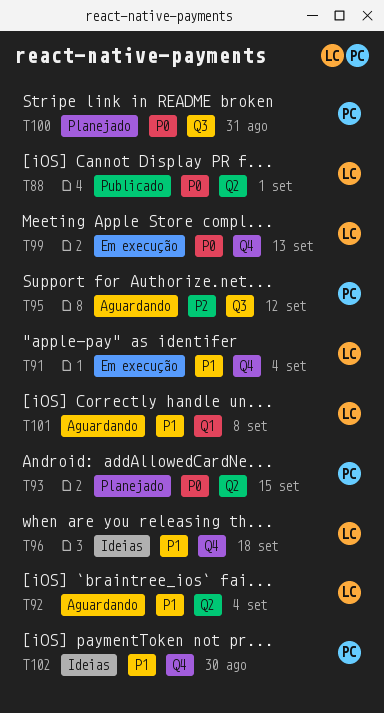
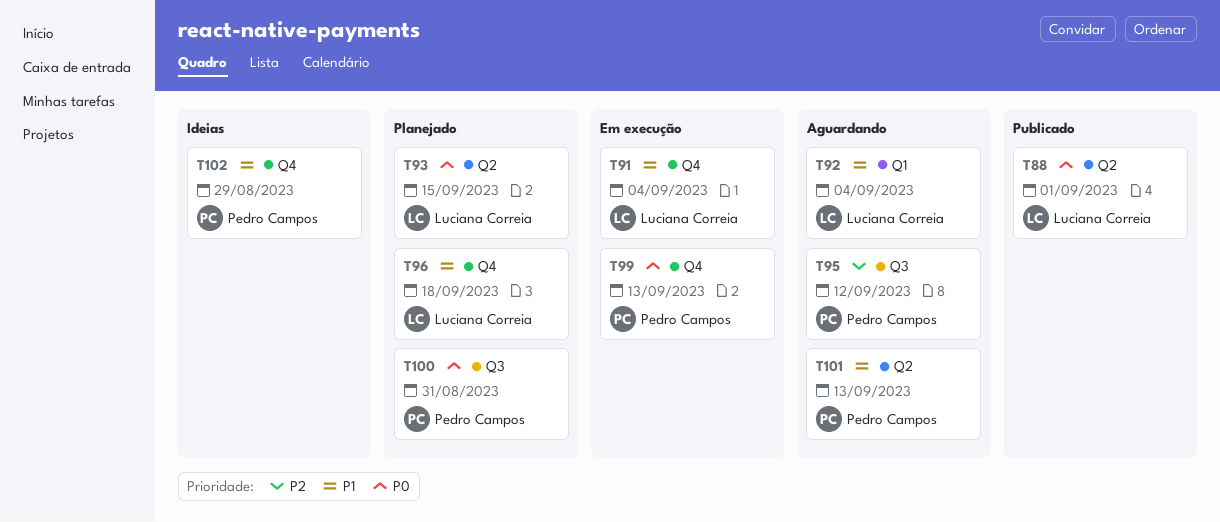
T92, label: Q2 -> Q1
T93, owner: Pedro Campos -> Luciana Correia
T96, status: Ideias -> Planejado
T99, owner: Luciana Correia -> Pedro Campos
T101, owner: Luciana Correia -> Pedro Campos
T101, label: Q1 -> Q2
T101, due: Sep 8 -> Sep 13
T102, due: Aug 30 -> Aug 29

